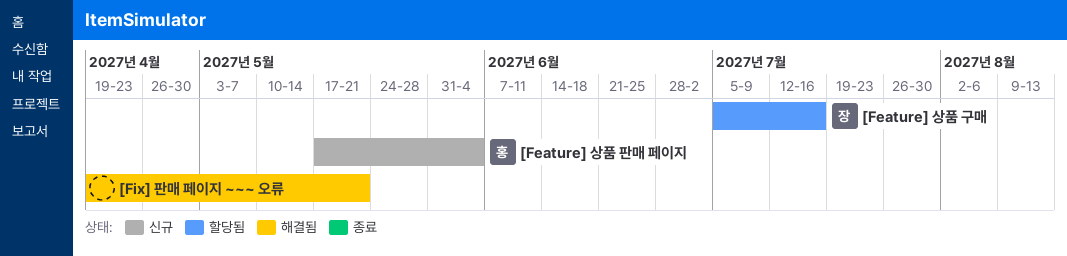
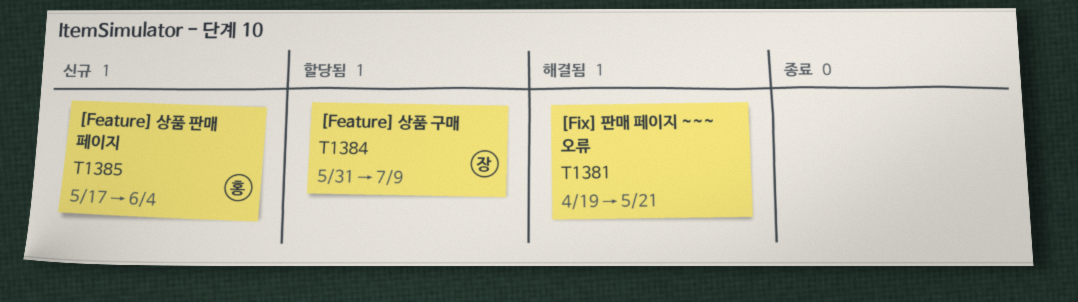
[Feature] 상품 구매, start: Jul 5 -> May 31
[Feature] 상품 구매, due: Jul 16 -> Jul 9

